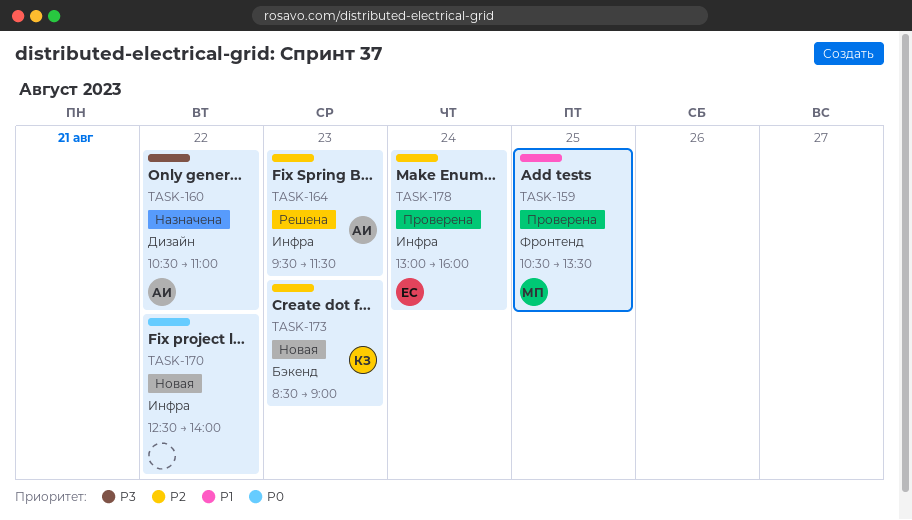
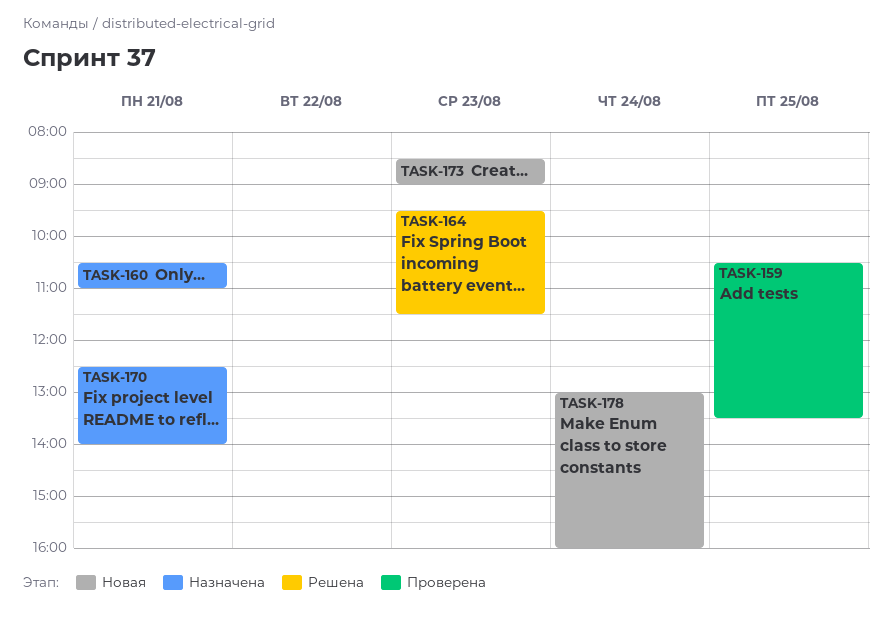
TASK-160, day: Aug 22 -> Aug 21
TASK-170, status: Новая -> Назначена
TASK-170, day: Aug 22 -> Aug 21
TASK-178, status: Проверена -> Новая

